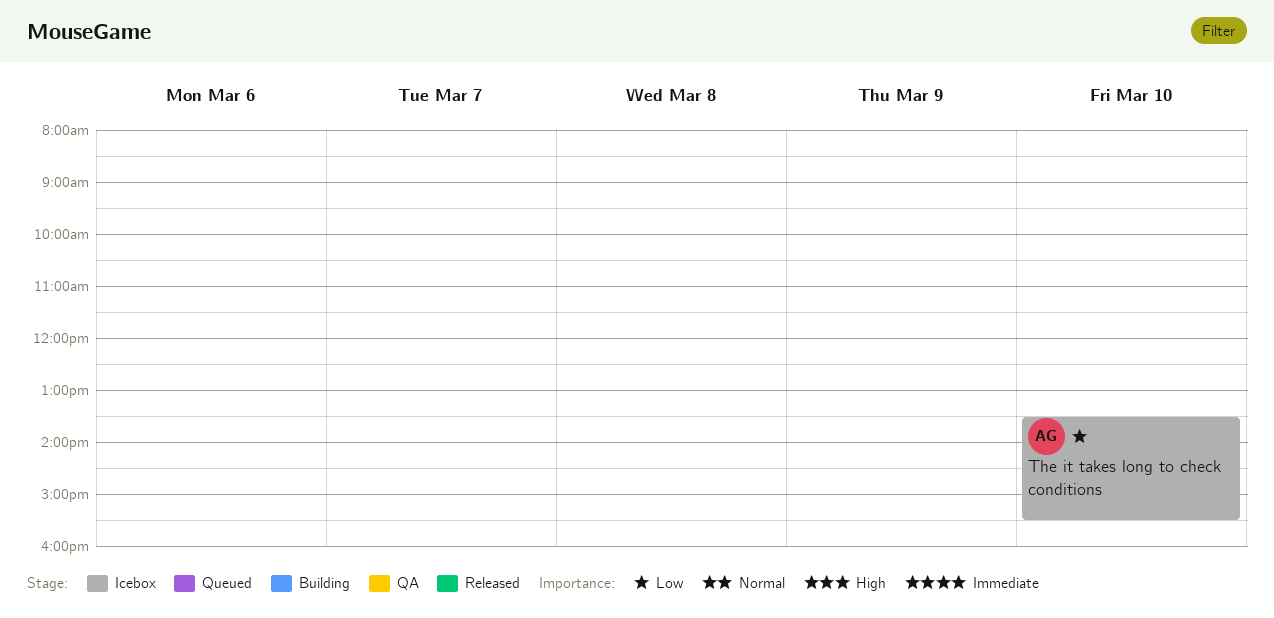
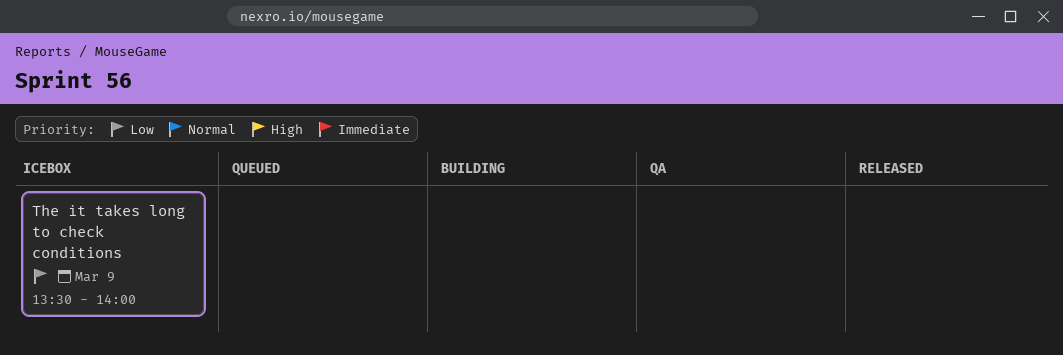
The it takes long to check conditions, day: Mar 10 -> Mar 9
The it takes long to check conditions, ends: 15:30 -> 14:00

